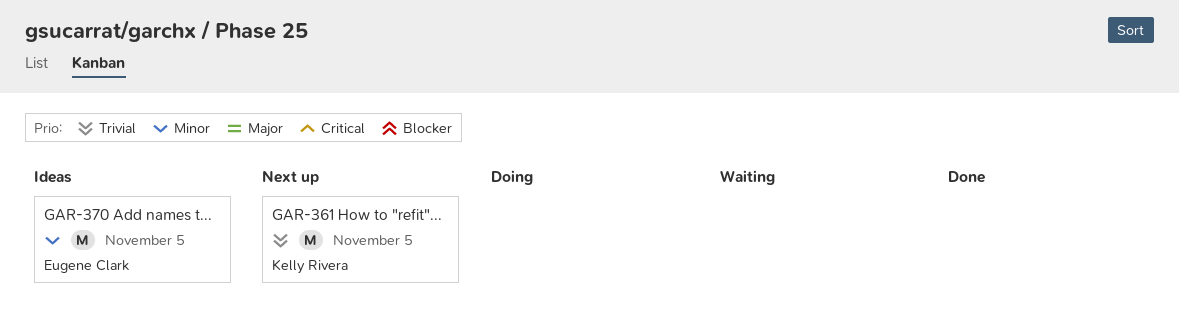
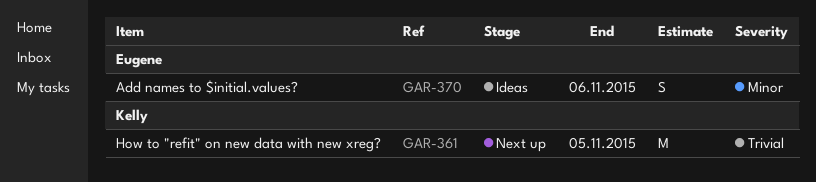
GAR-370, estimate: M -> S
GAR-370, due: Nov 5 -> Nov 6

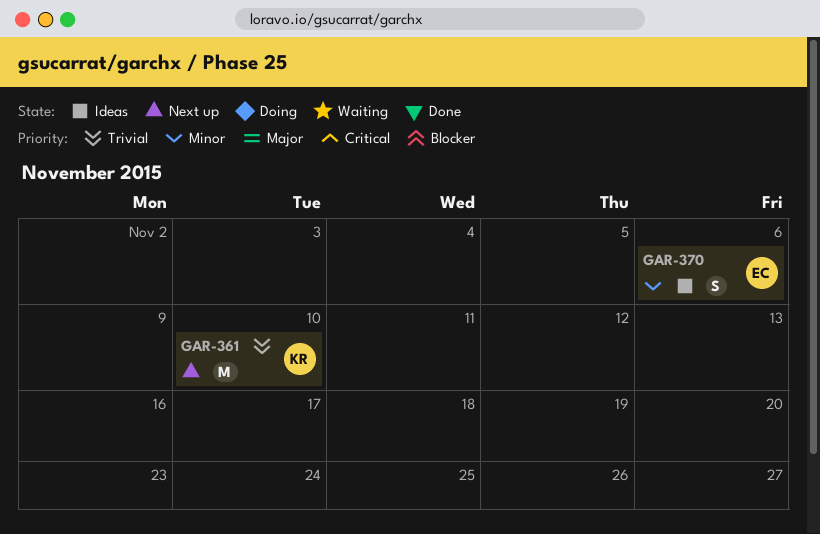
GAR-361, due: Nov 5 -> Nov 10

